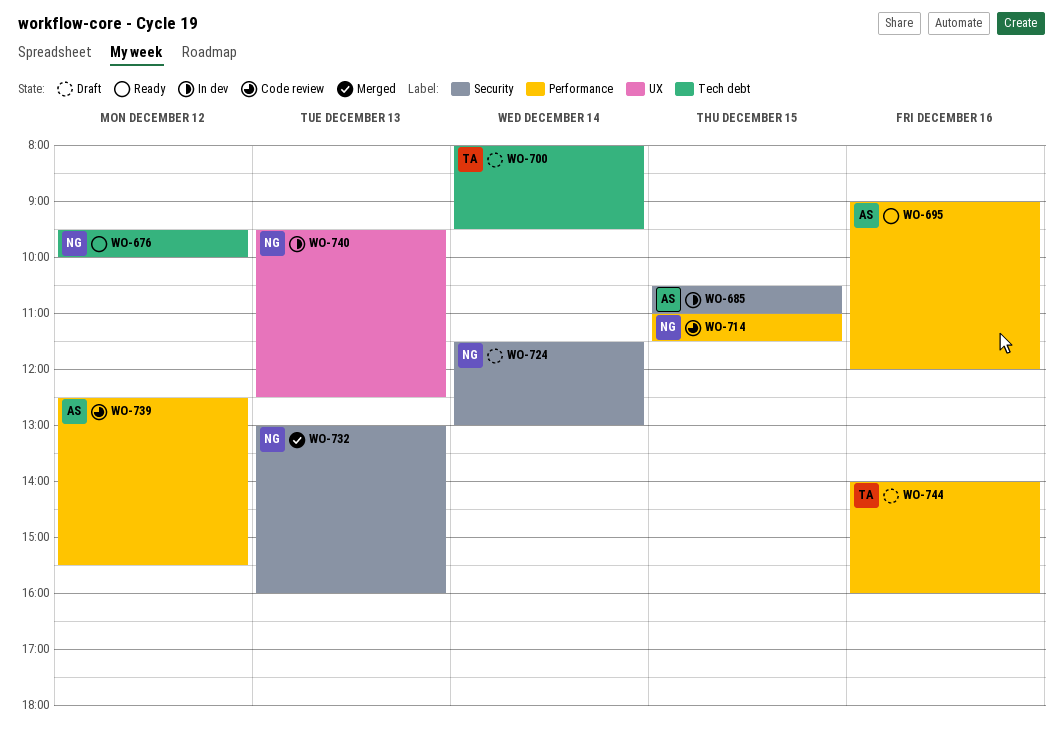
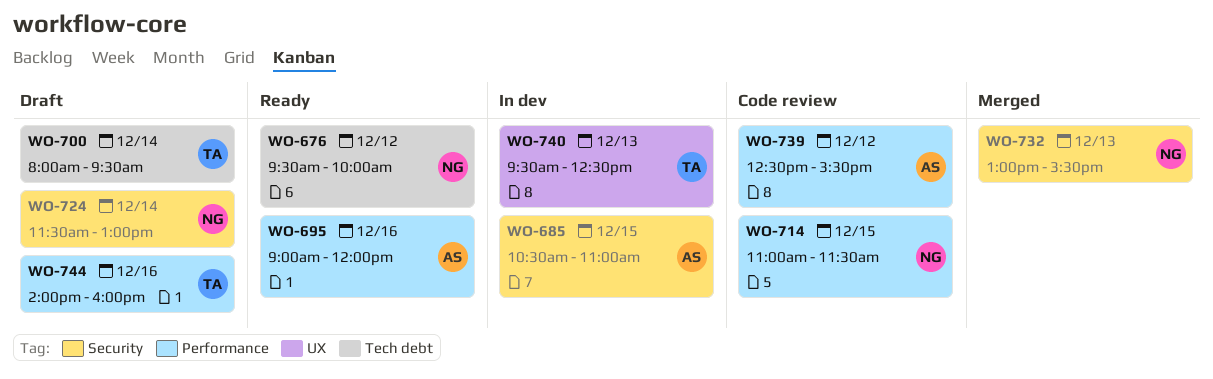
WO-732, ends: 16:00 -> 15:30
WO-740, owner: NG -> TA

